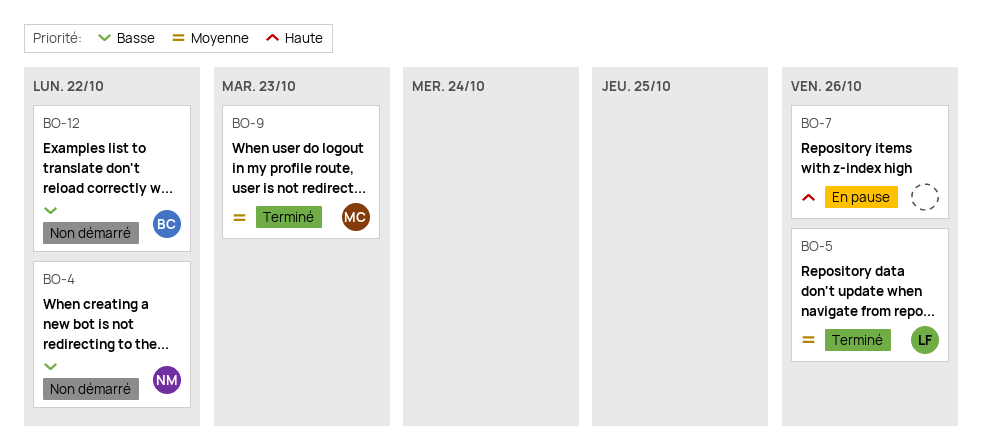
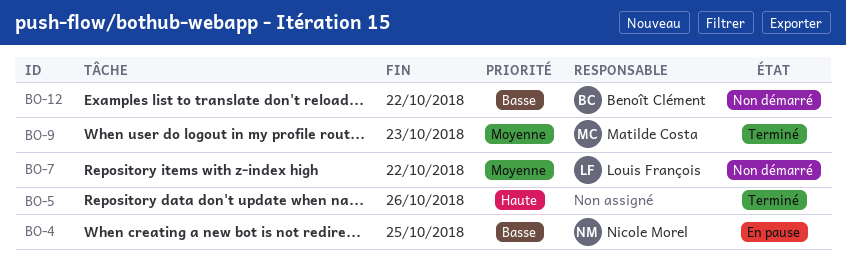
BO-4, status: Non démarré -> En pause
BO-4, due: Oct 22 -> Oct 25
BO-5, owner: Louis François -> none
BO-5, priority: Moyenne -> Haute
BO-7, status: En pause -> Non démarré
BO-7, owner: none -> Louis François
BO-7, priority: Haute -> Moyenne
BO-7, due: Oct 26 -> Oct 22

